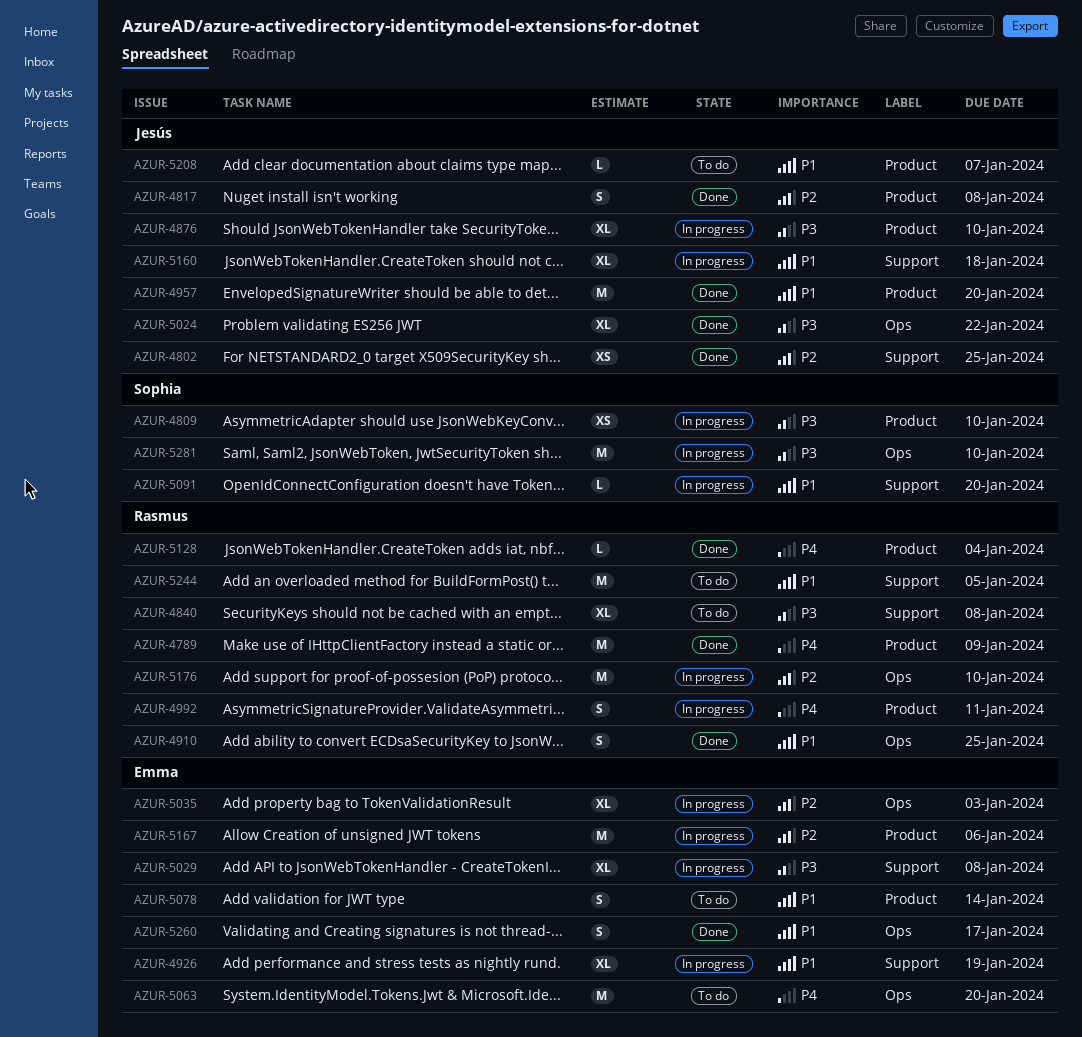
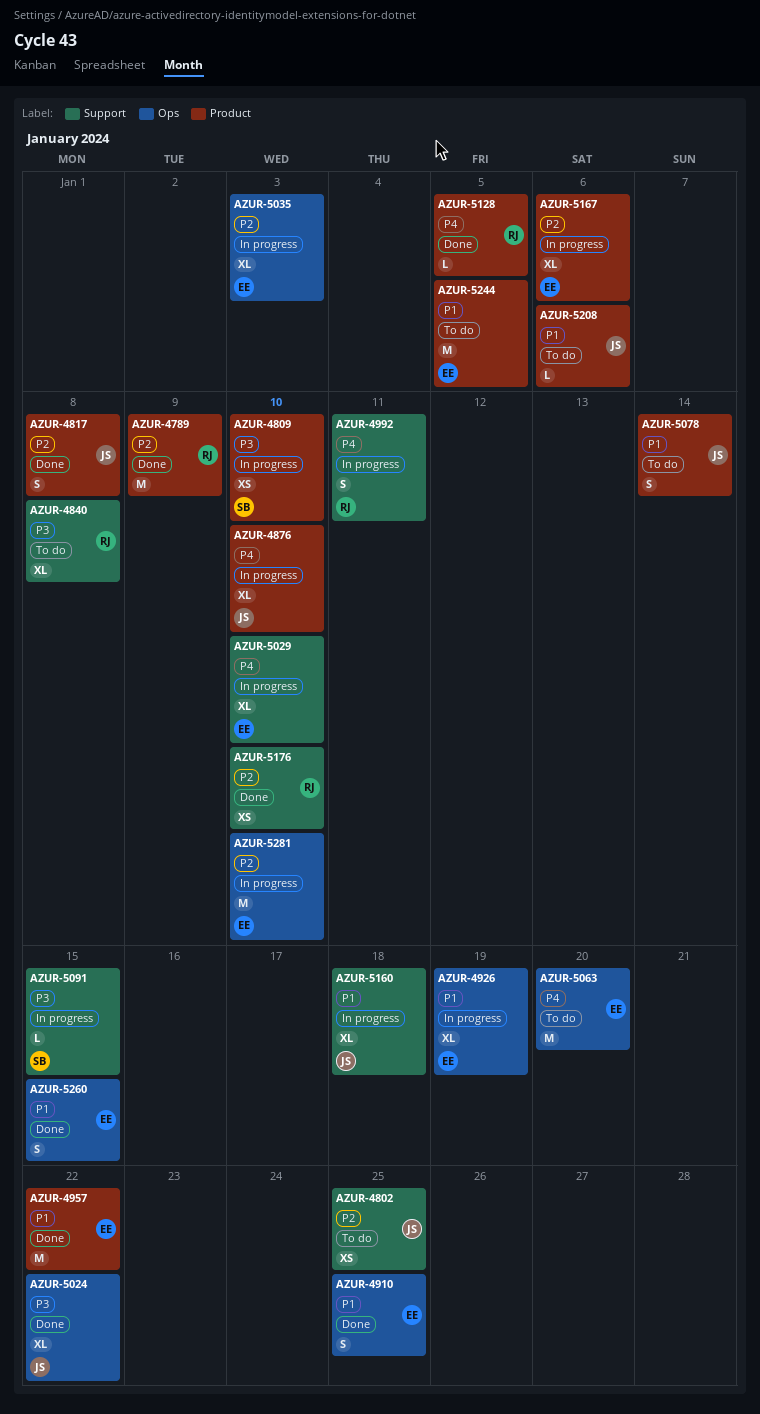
AZUR-4789, priority: P4 -> P2
AZUR-4802, status: Done -> To do
AZUR-4876, priority: P3 -> P4
AZUR-4910, owner: Rasmus -> Emma
AZUR-4926, label: Support -> Ops
AZUR-4957, owner: Jesús -> Emma
AZUR-4957, due: Jan 20 -> Jan 22
AZUR-4992, label: Product -> Support
AZUR-5029, priority: P3 -> P4
AZUR-5029, due: Jan 8 -> Jan 10
AZUR-5078, owner: Emma -> Jesús
AZUR-5091, priority: P1 -> P3
AZUR-5091, due: Jan 20 -> Jan 15
AZUR-5128, due: Jan 4 -> Jan 5
AZUR-5167, estimate: M -> XL
AZUR-5176, status: In progress -> Done
AZUR-5176, label: Ops -> Support
AZUR-5176, estimate: M -> XS
AZUR-5208, due: Jan 7 -> Jan 6
AZUR-5244, owner: Rasmus -> Emma
AZUR-5244, label: Support -> Product
AZUR-5260, due: Jan 17 -> Jan 15
AZUR-5281, owner: Sophia -> Emma
AZUR-5281, priority: P3 -> P2

